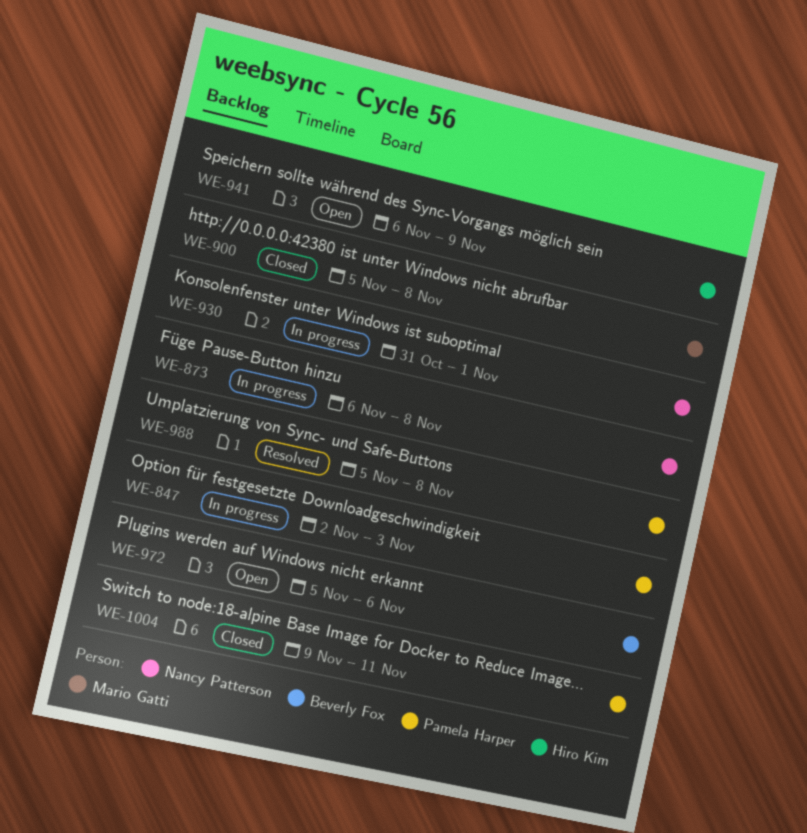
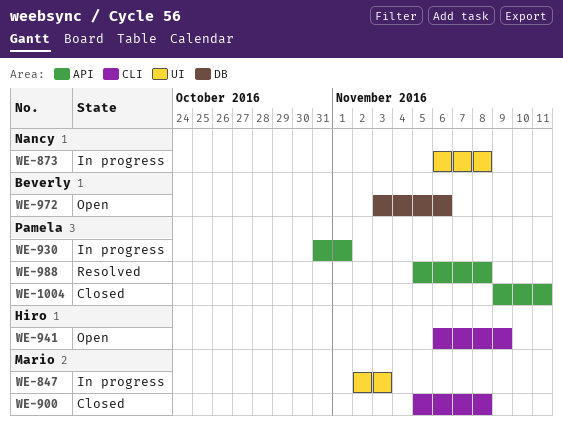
WE-847, owner: Pamela Harper -> Mario Gatti
WE-930, owner: Nancy Patterson -> Pamela Harper
WE-972, start: Nov 5 -> Nov 3

